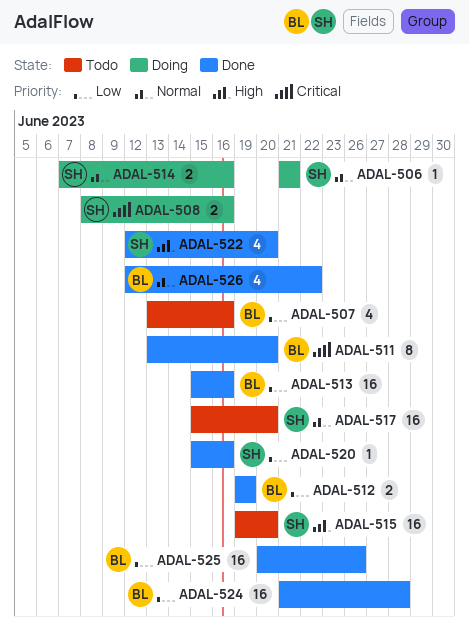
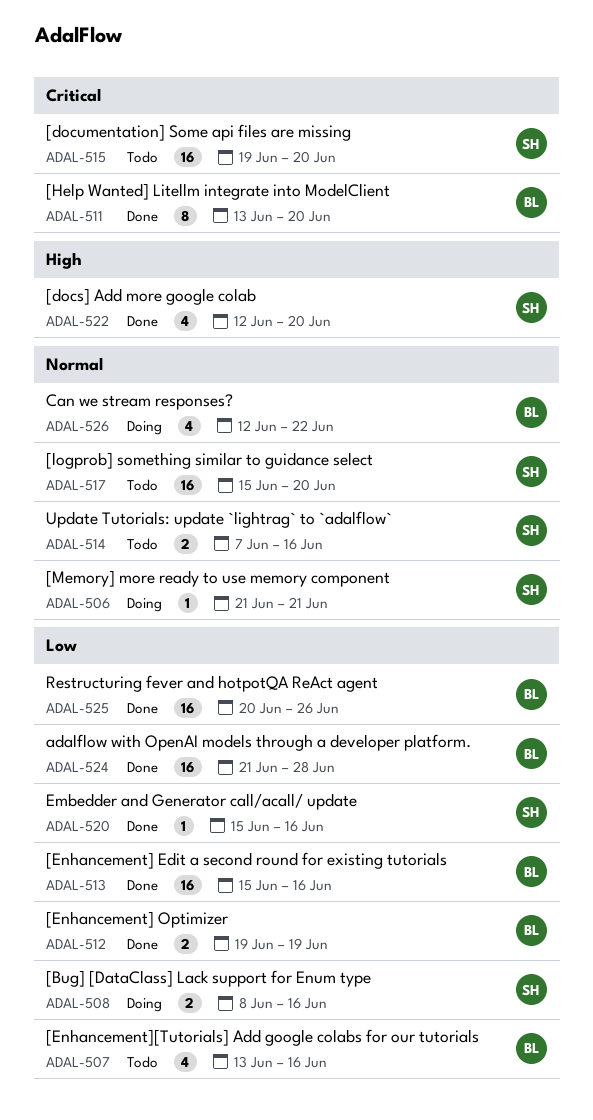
ADAL-508, priority: Critical -> Low
ADAL-514, status: Doing -> Todo
ADAL-515, priority: High -> Critical
ADAL-526, status: Done -> Doing

